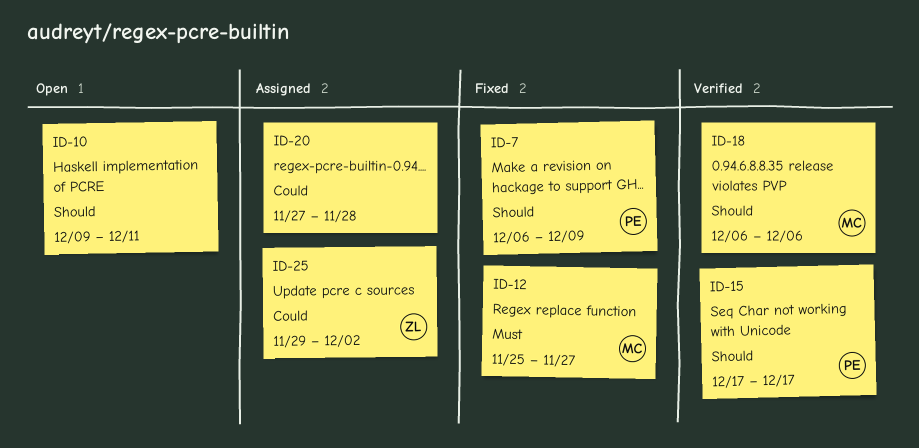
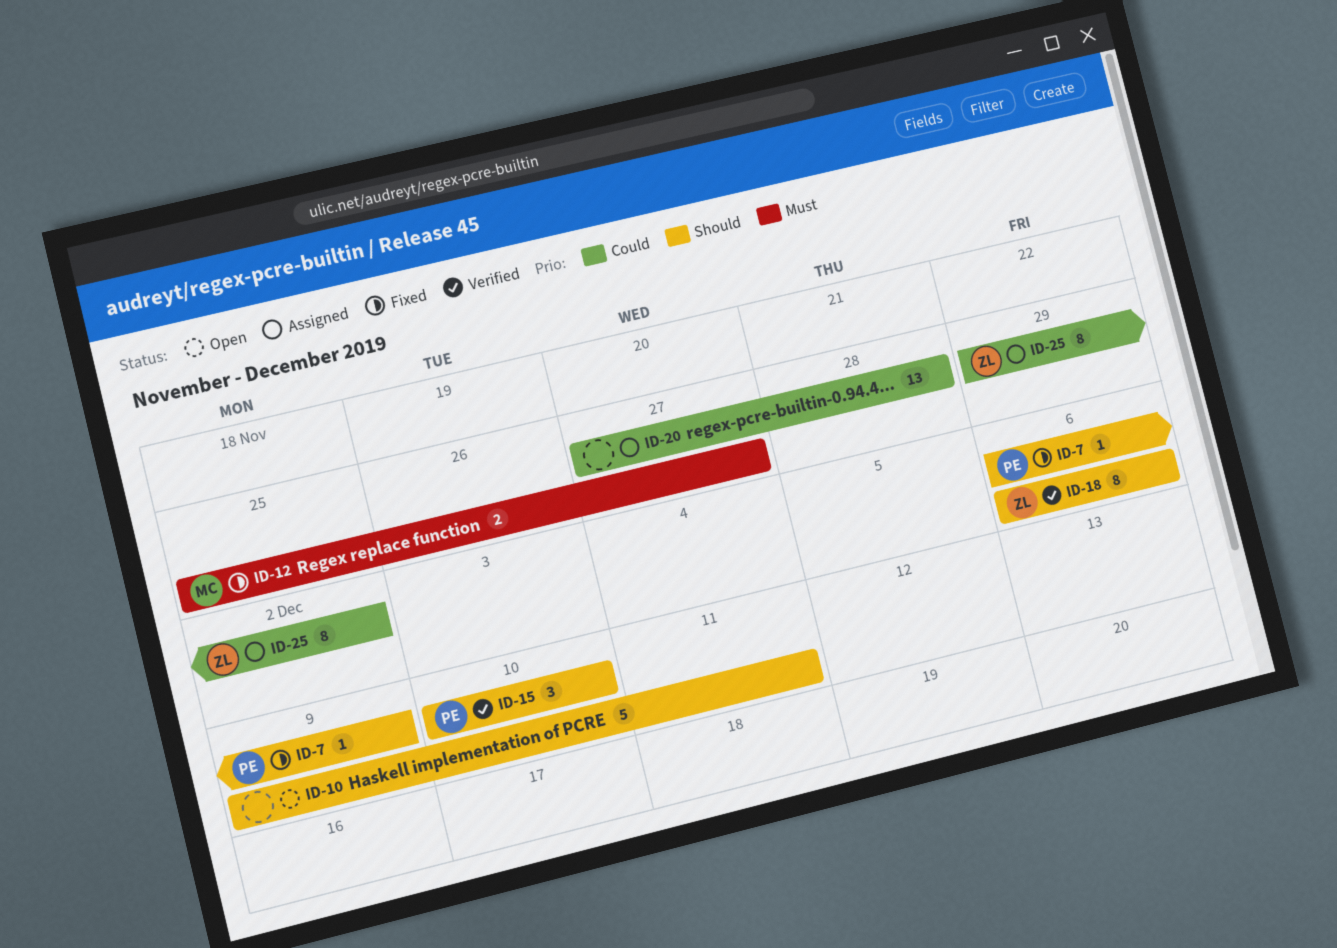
ID-15, start: Dec 17 -> Dec 10
ID-15, due: Dec 17 -> Dec 10
ID-18, owner: MC -> ZL

